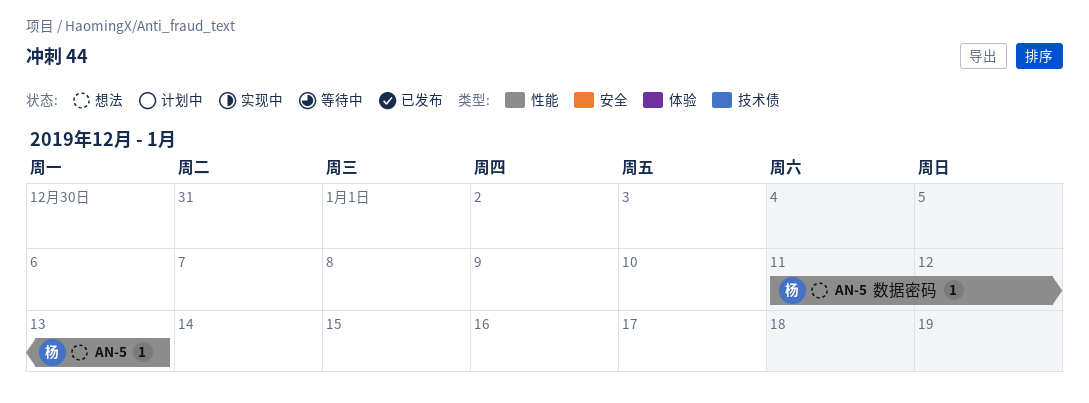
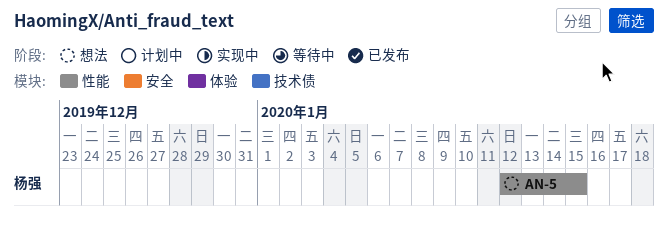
AN-5, start: Jan 11 -> Jan 12
AN-5, due: Jan 13 -> Jan 15

